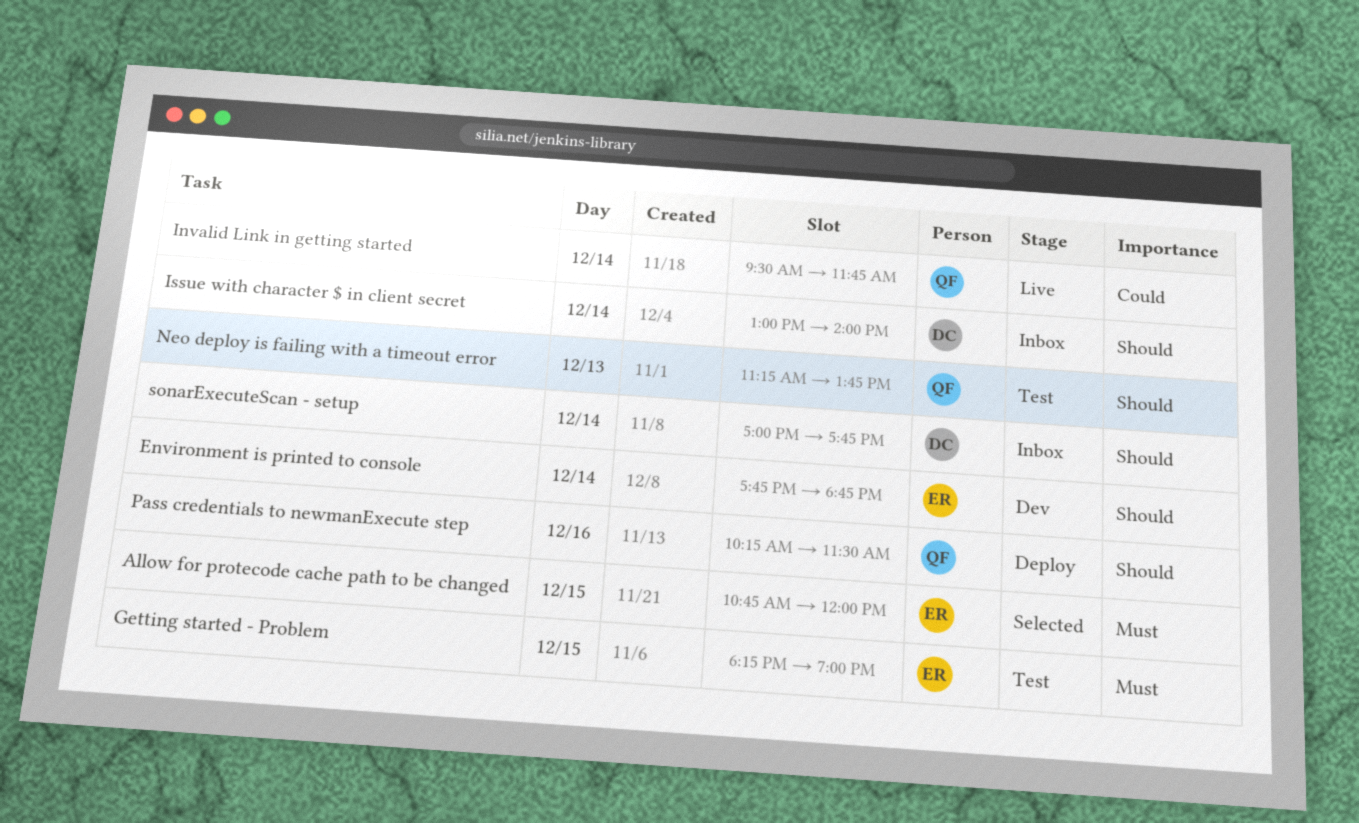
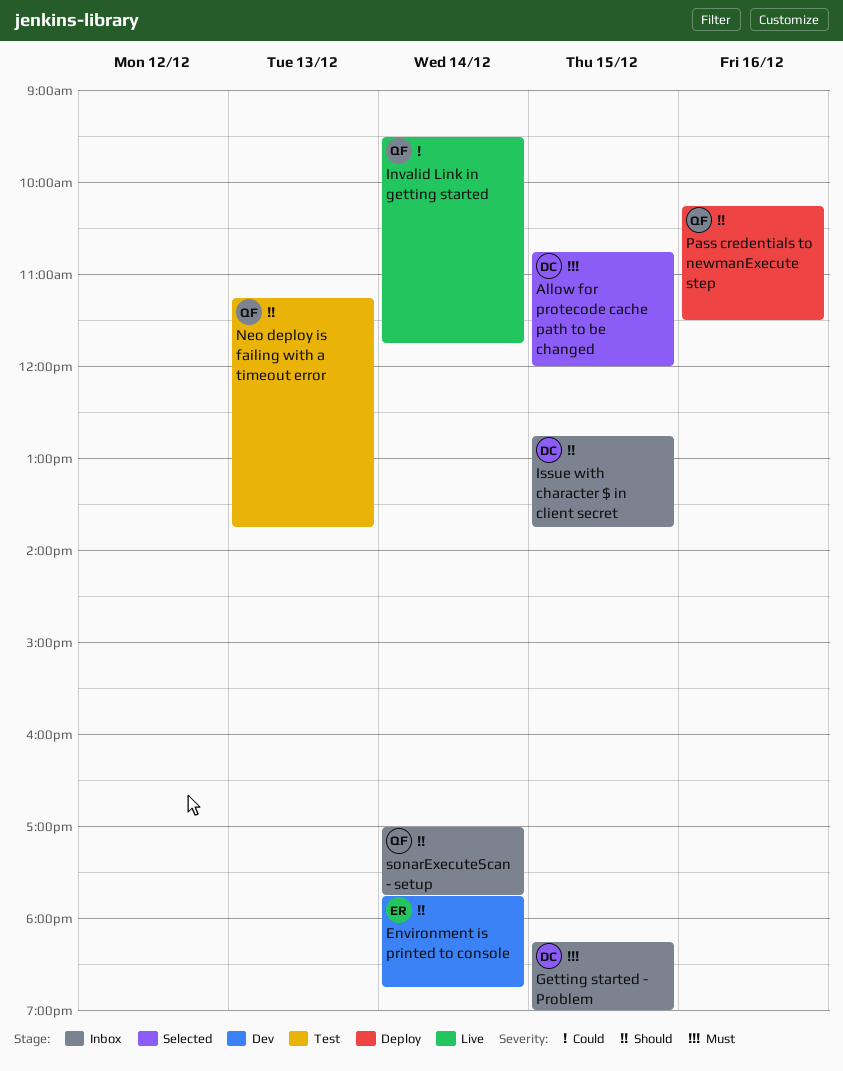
Allow for protecode cache path to be changed, owner: ER -> DC
Getting started - Problem, status: Test -> Inbox
Getting started - Problem, owner: ER -> DC
Issue with character $ in client secret, day: Dec 14 -> Dec 15
Issue with character $ in client secret, begins: 13:00 -> 12:45
Issue with character $ in client secret, ends: 14:00 -> 13:45
sonarExecuteScan - setup, owner: DC -> QF

